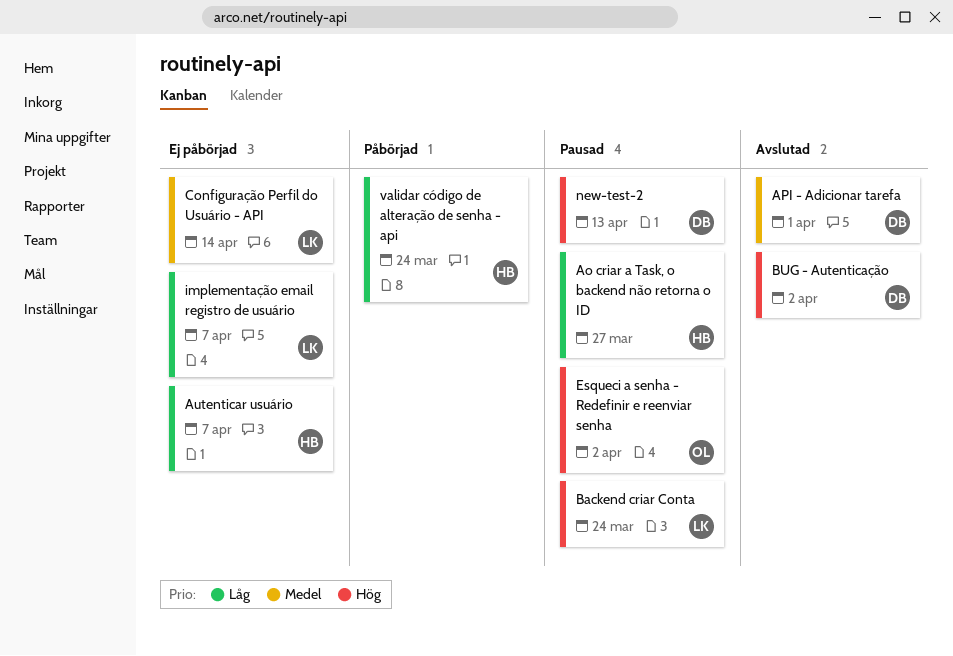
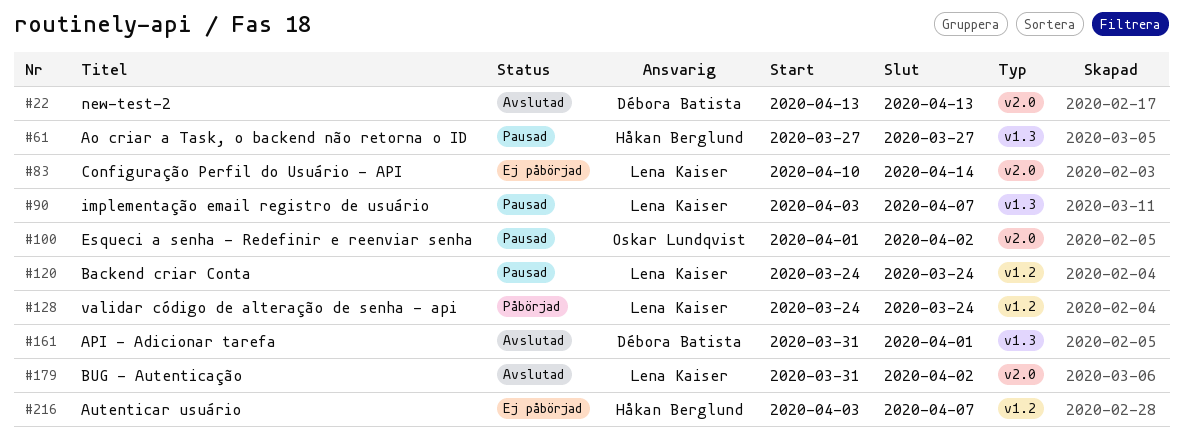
BUG - Autenticação, owner: Débora Batista -> Lena Kaiser
implementação email registro de usuário, status: Ej påbörjad -> Pausad
new-test-2, status: Pausad -> Avslutad
validar código de alteração de senha - api, owner: Håkan Berglund -> Lena Kaiser

